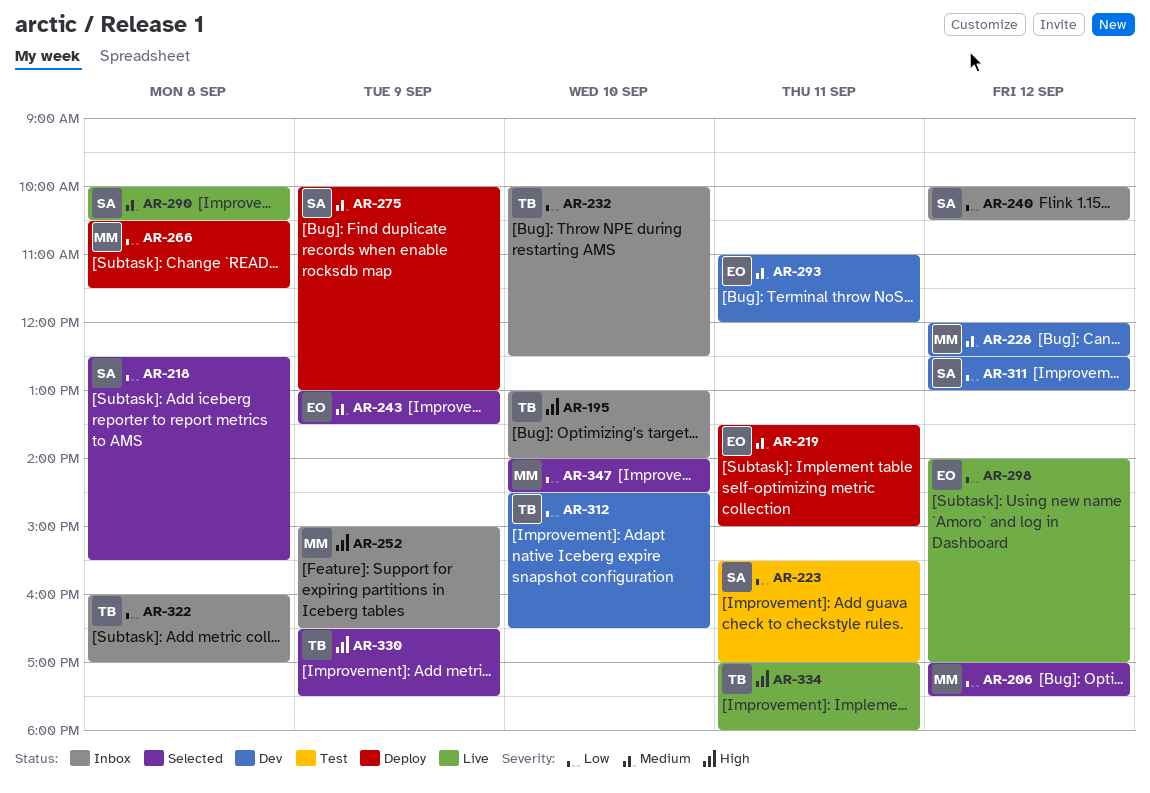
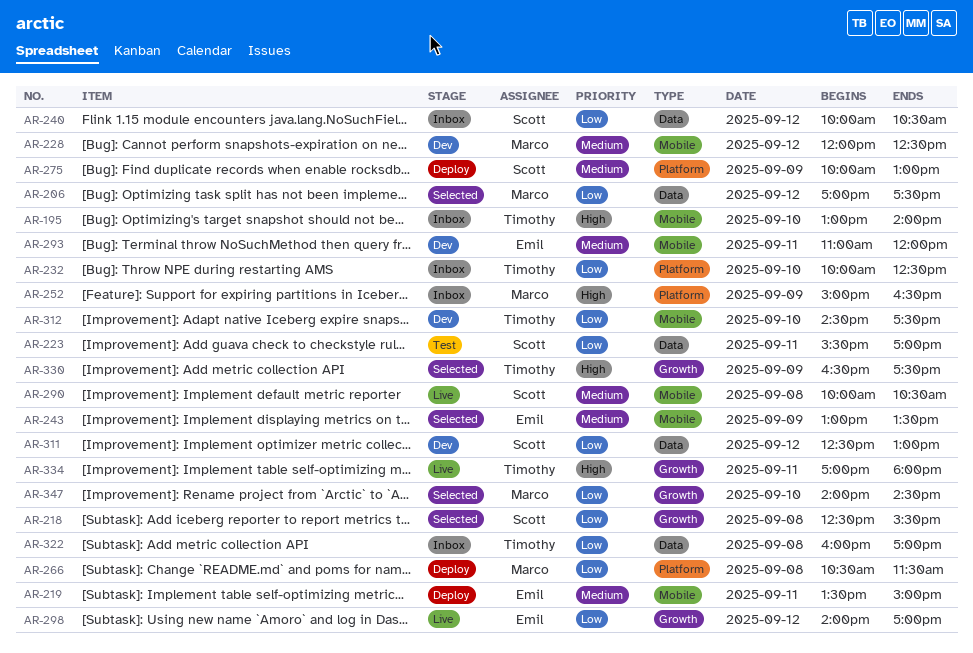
AR-312, ends: 16:30 -> 17:30

